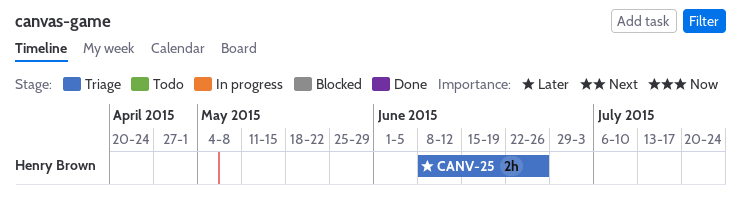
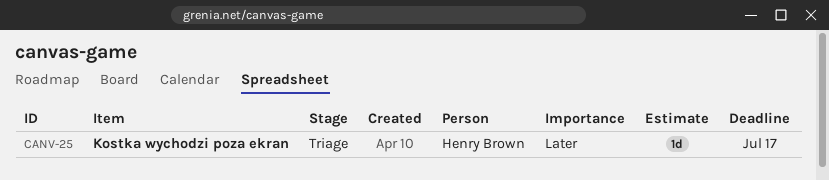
CANV-25, estimate: 2h -> 1d
CANV-25, due: Jun 26 -> Jul 17

